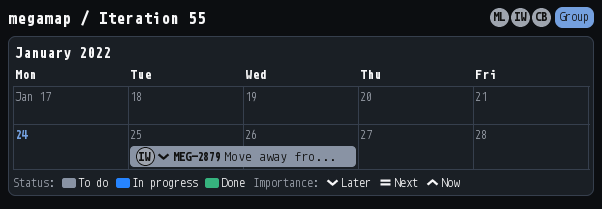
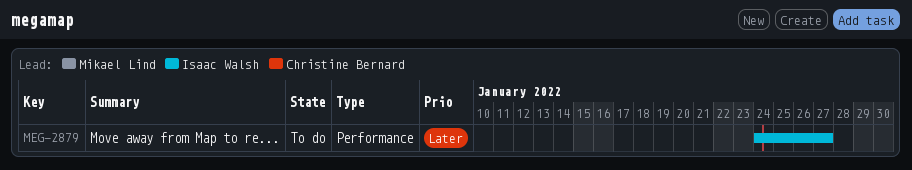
MEG-2879, start: Jan 25 -> Jan 24
MEG-2879, due: Jan 26 -> Jan 27

